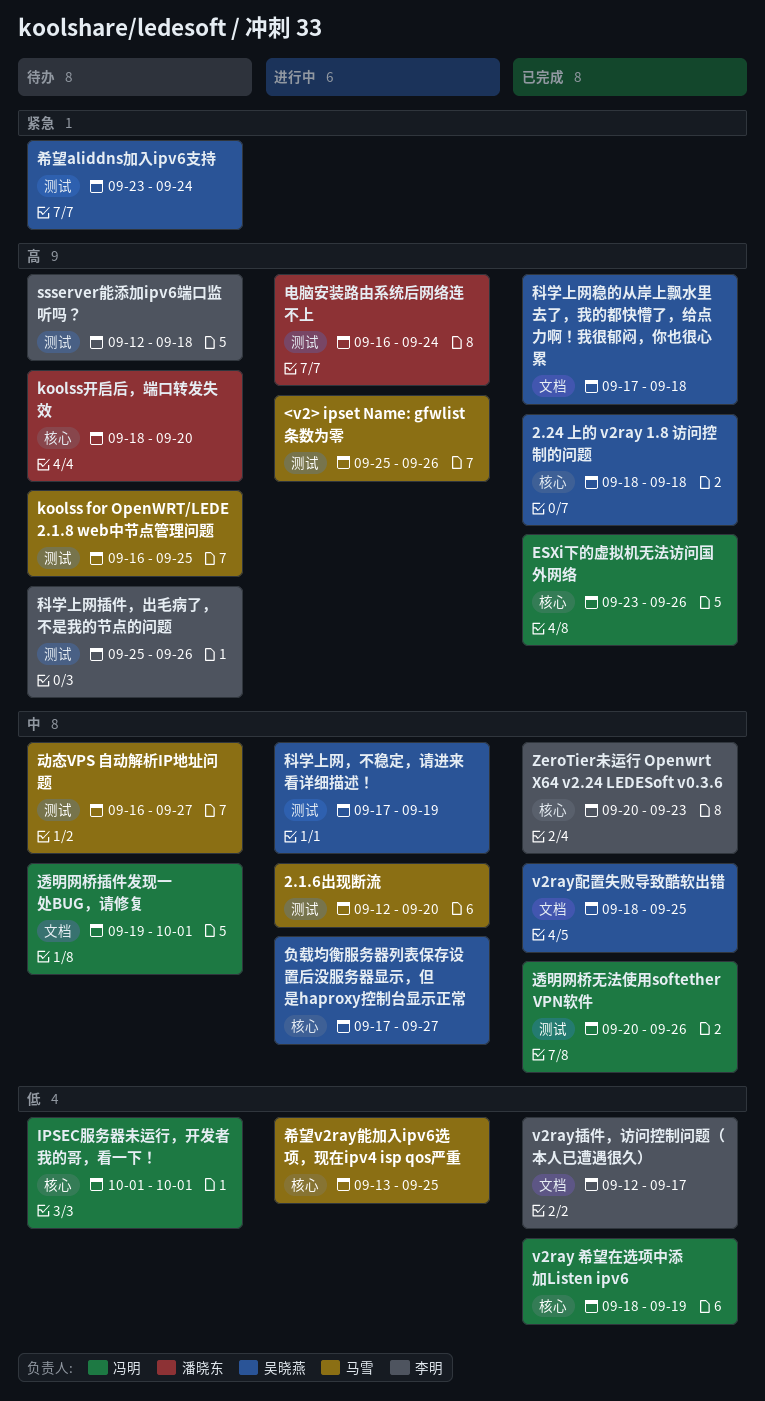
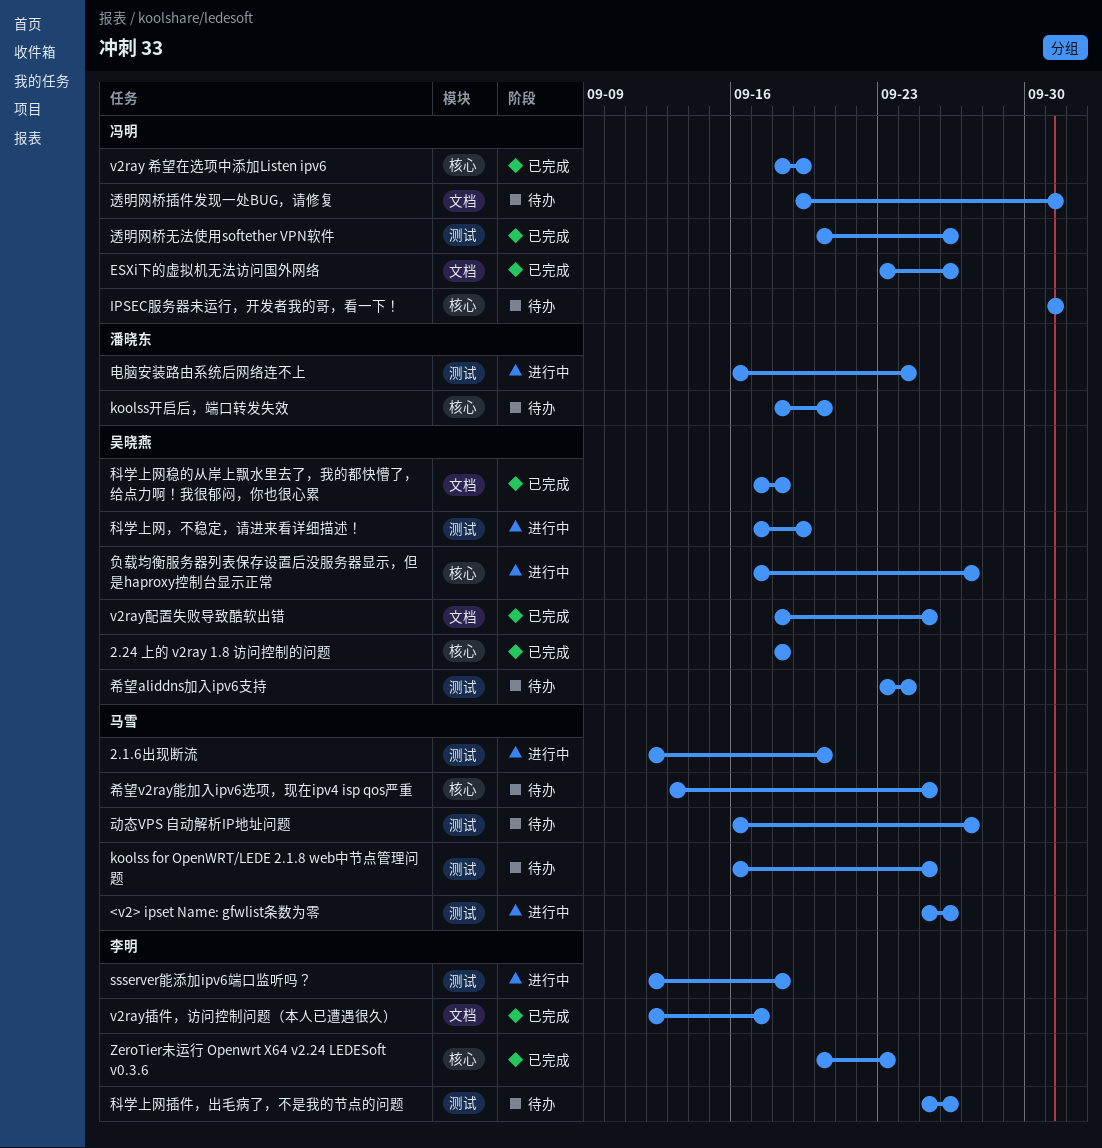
ESXi下的虚拟机无法访问国外网络, label: 核心 -> 文档
ssserver能添加ipv6端口监听吗？, status: 待办 -> 进行中
希望v2ray能加入ipv6选项，现在ipv4 isp qos严重, status: 进行中 -> 待办

